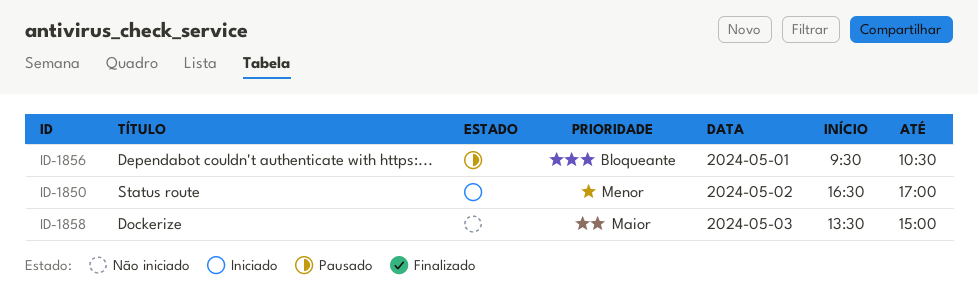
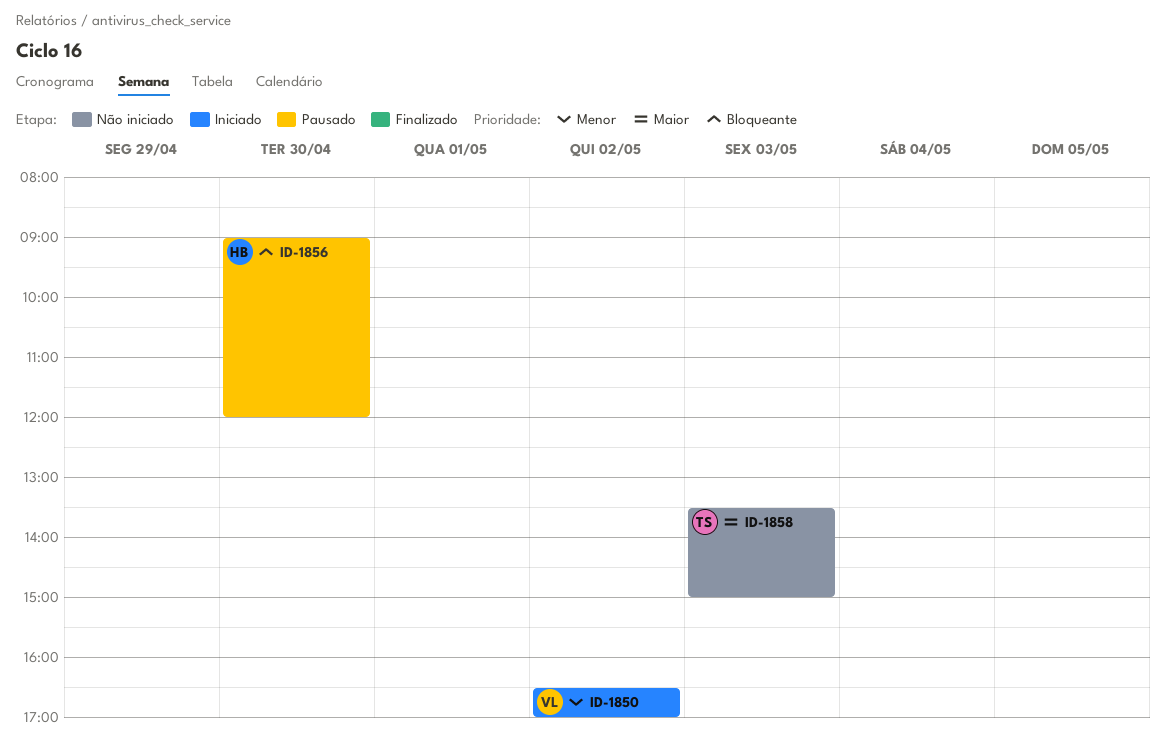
ID-1856, day: May 1 -> Apr 30
ID-1856, begins: 09:30 -> 09:00
ID-1856, ends: 10:30 -> 12:00

